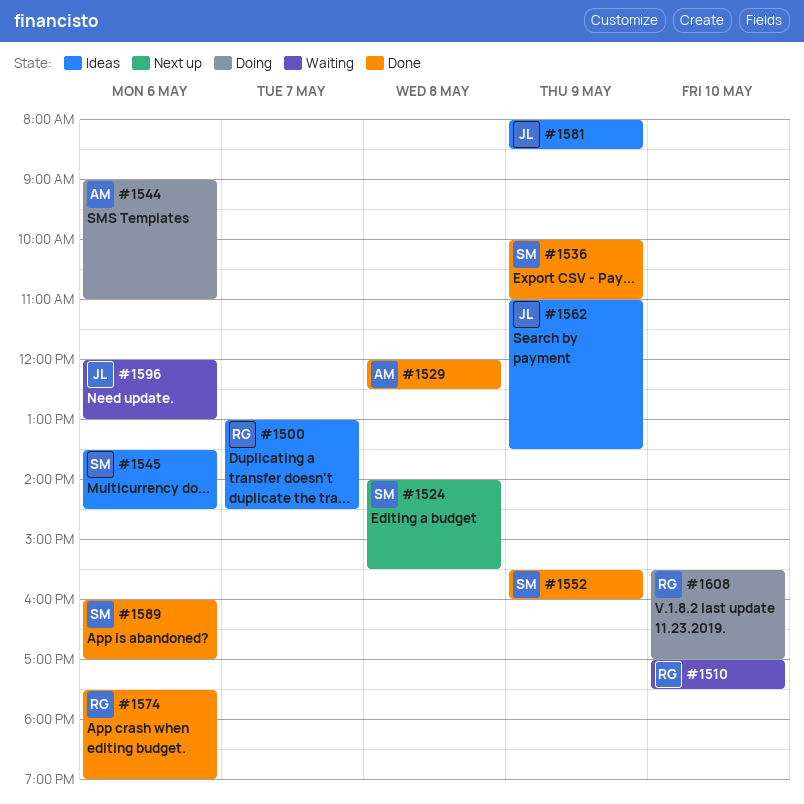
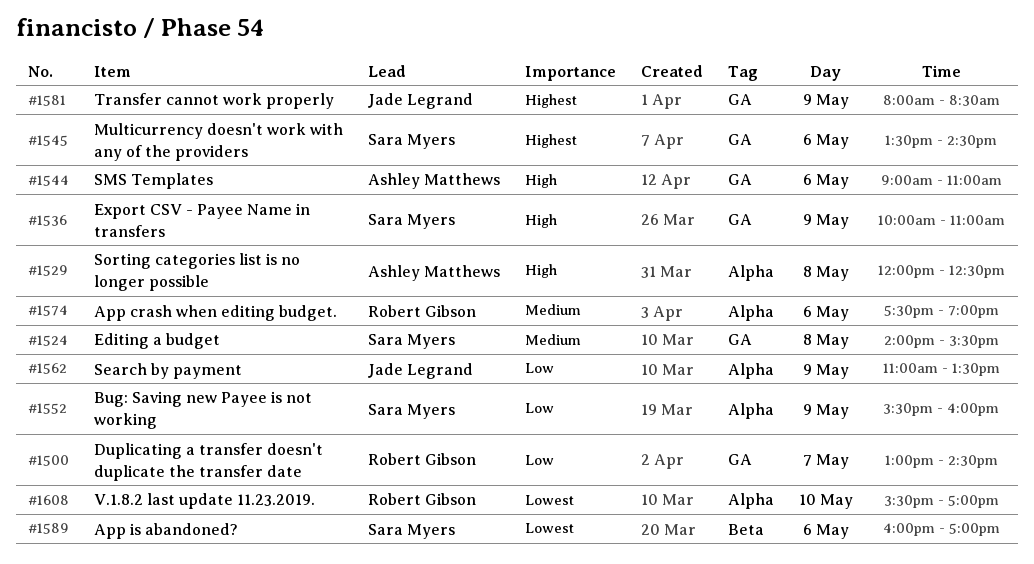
#1510: present -> none
#1596: present -> none

